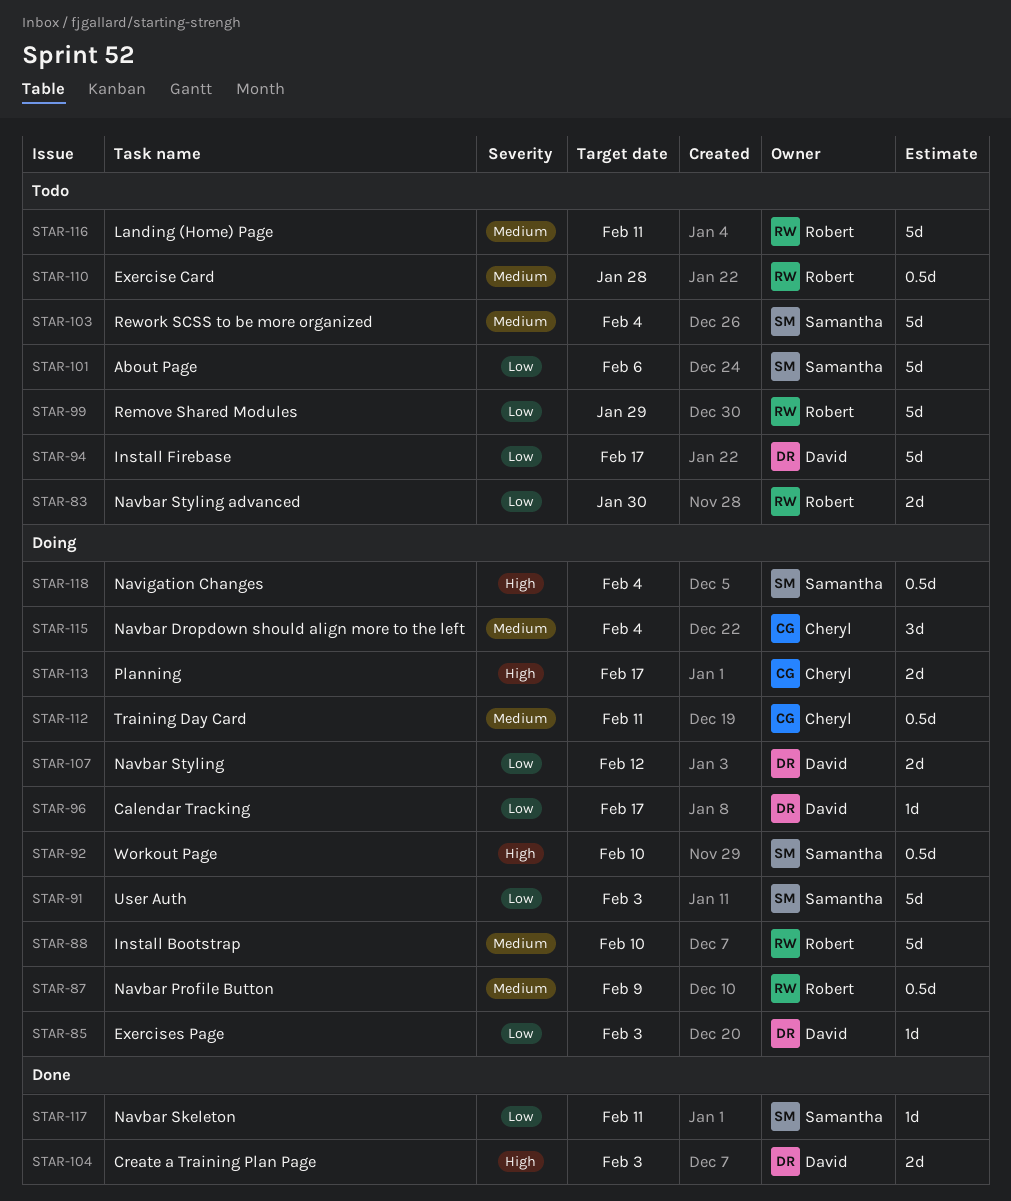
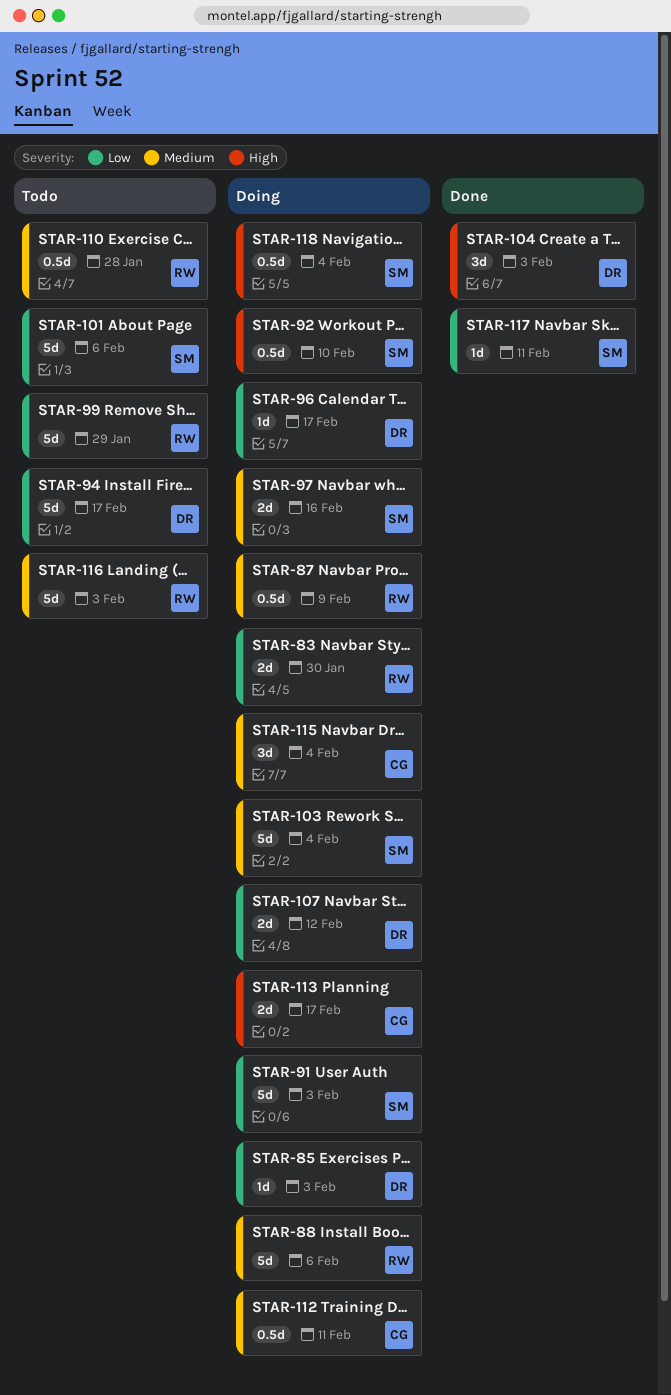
STAR-83, status: Todo -> Doing
STAR-88, due: Feb 10 -> Feb 6
STAR-97: none -> present
STAR-103, status: Todo -> Doing
STAR-104, estimate: 2d -> 3d
STAR-116, due: Feb 11 -> Feb 3

